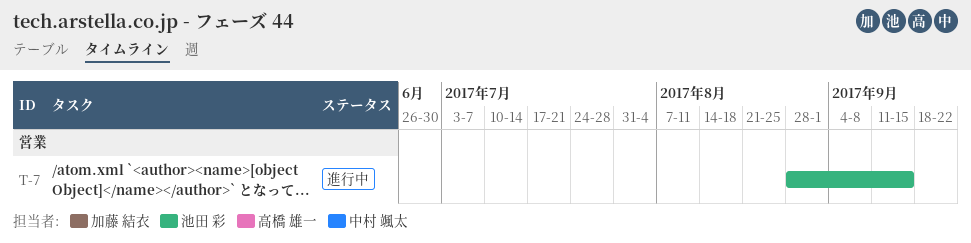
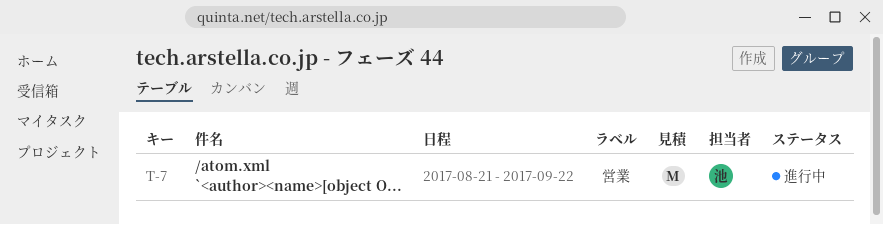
T-7, start: Aug 28 -> Aug 21
T-7, due: Sep 15 -> Sep 22

